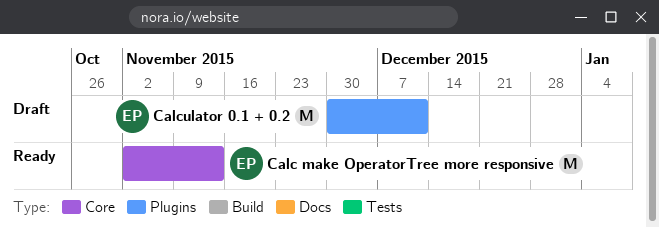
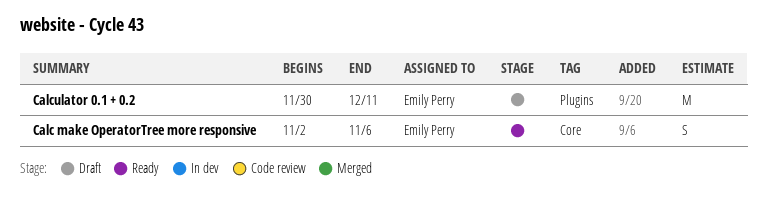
Calc make OperatorTree more responsive, estimate: M -> S
Calc make OperatorTree more responsive, due: Nov 13 -> Nov 6

